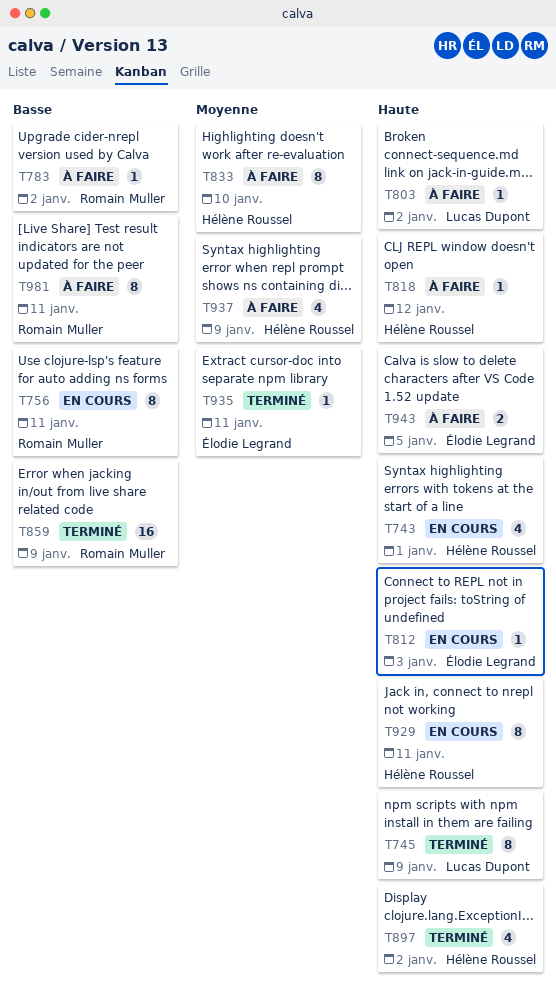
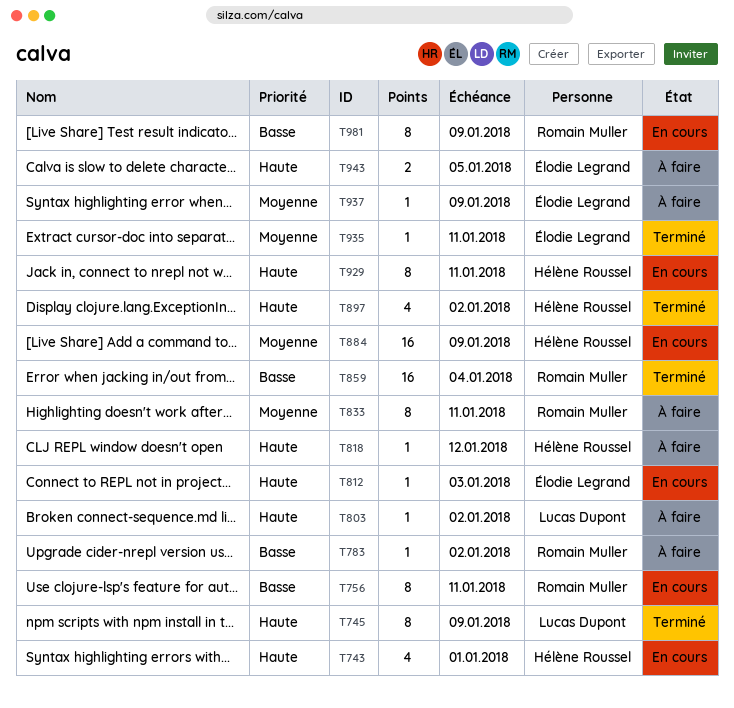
T833, owner: Hélène Roussel -> Romain Muller
T833, due: Jan 10 -> Jan 11
T859, due: Jan 9 -> Jan 4
T884: none -> present
T937, owner: Hélène Roussel -> Élodie Legrand
T937, estimate: 4 -> 1
T981, status: À faire -> En cours
T981, due: Jan 11 -> Jan 9

